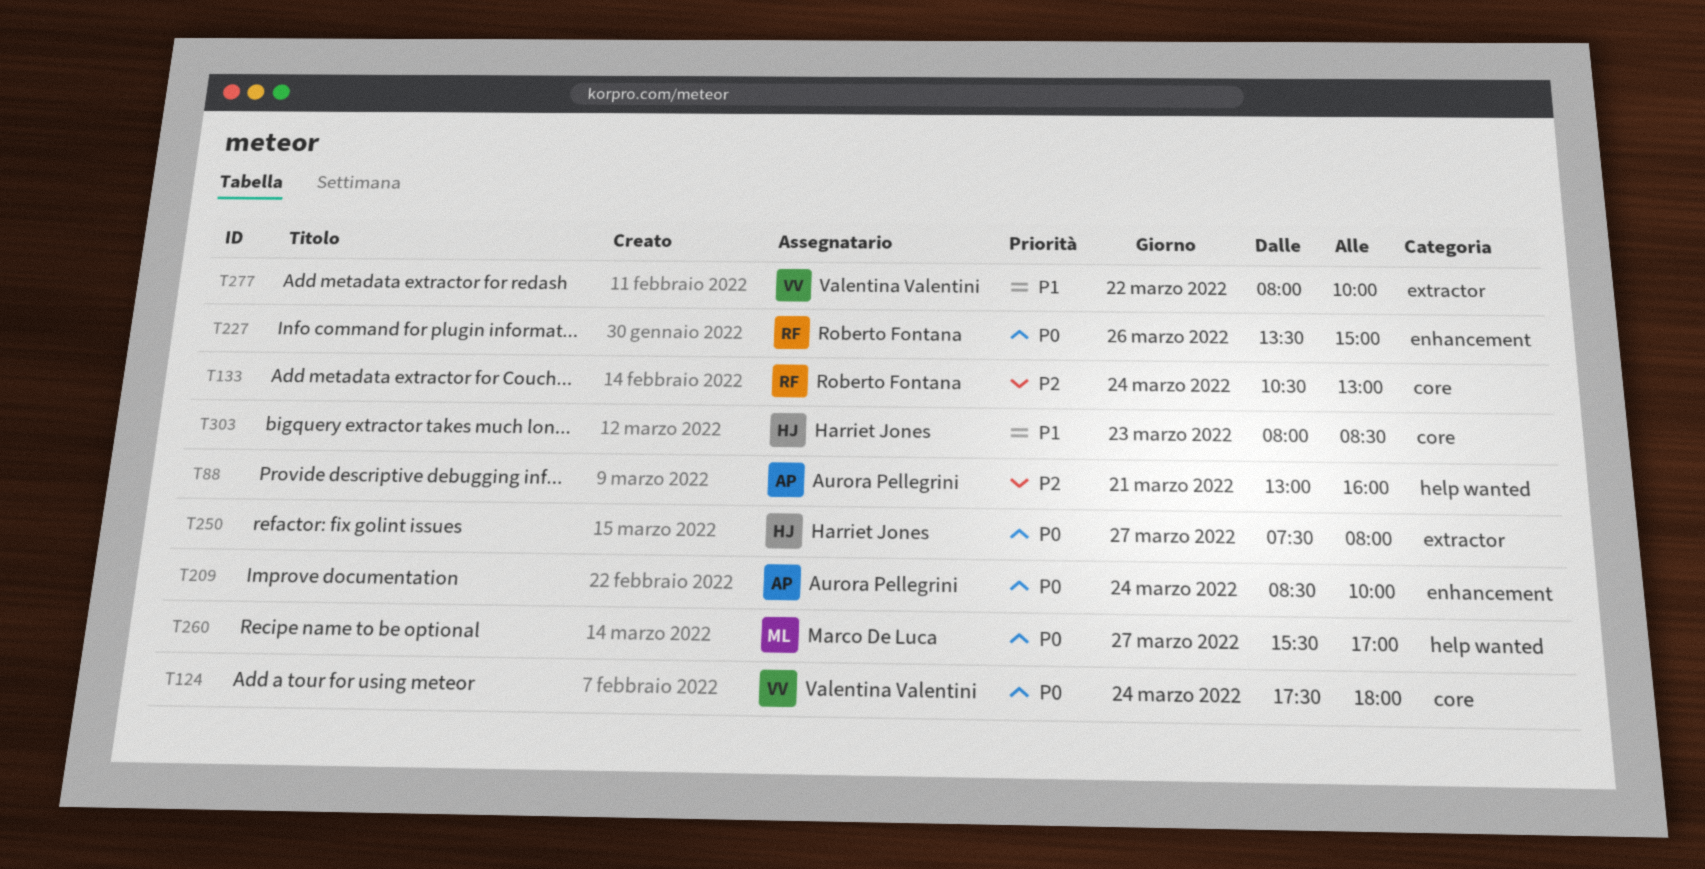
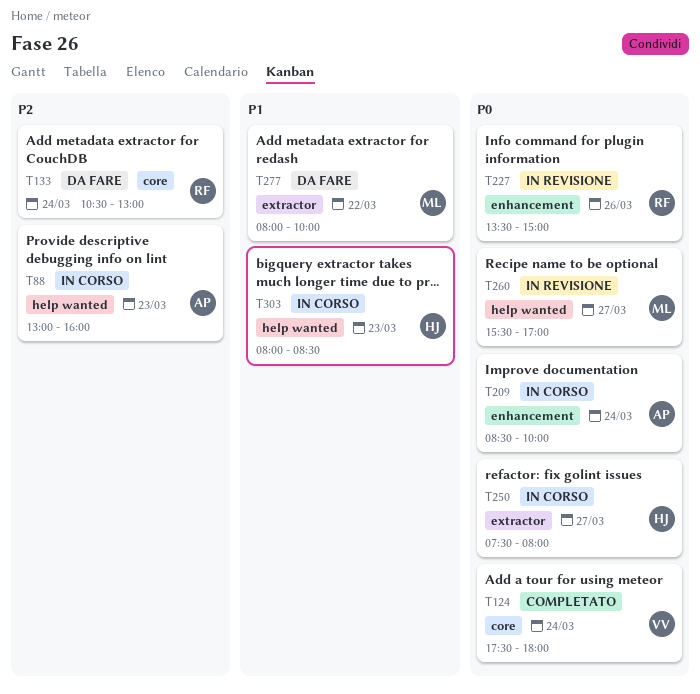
T88, day: Mar 21 -> Mar 23
T277, owner: Valentina Valentini -> Marco De Luca
T303, label: core -> help wanted

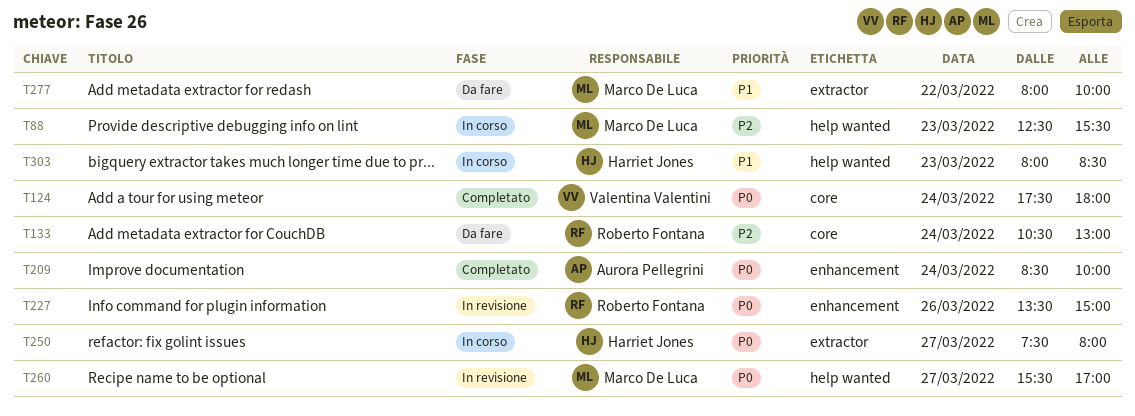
T88, owner: Aurora Pellegrini -> Marco De Luca
T88, begins: 13:00 -> 12:30
T88, ends: 16:00 -> 15:30
T209, status: In corso -> Completato

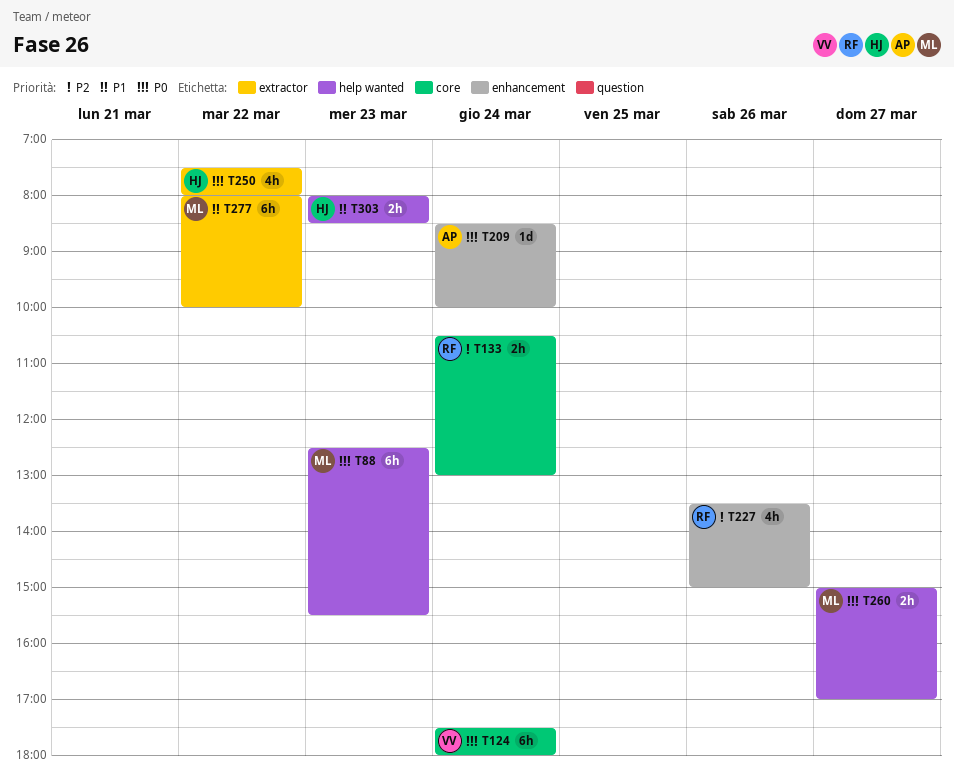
T88, priority: P2 -> P0
T227, priority: P0 -> P2
T250, day: Mar 27 -> Mar 22
T260, begins: 15:30 -> 15:00

